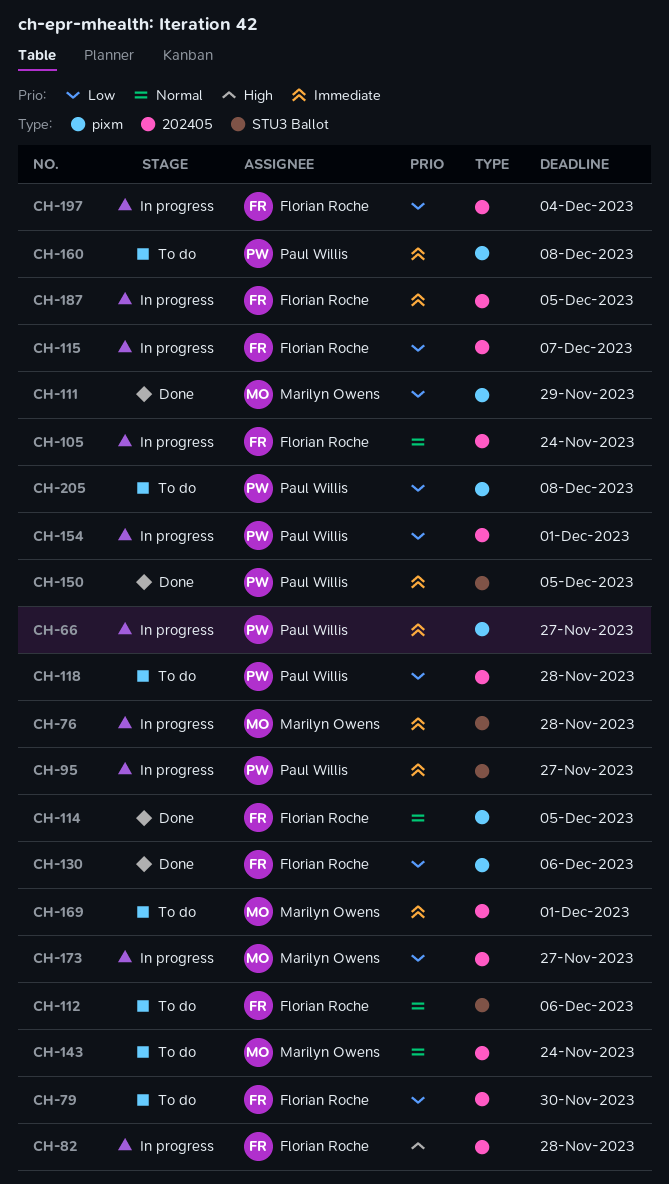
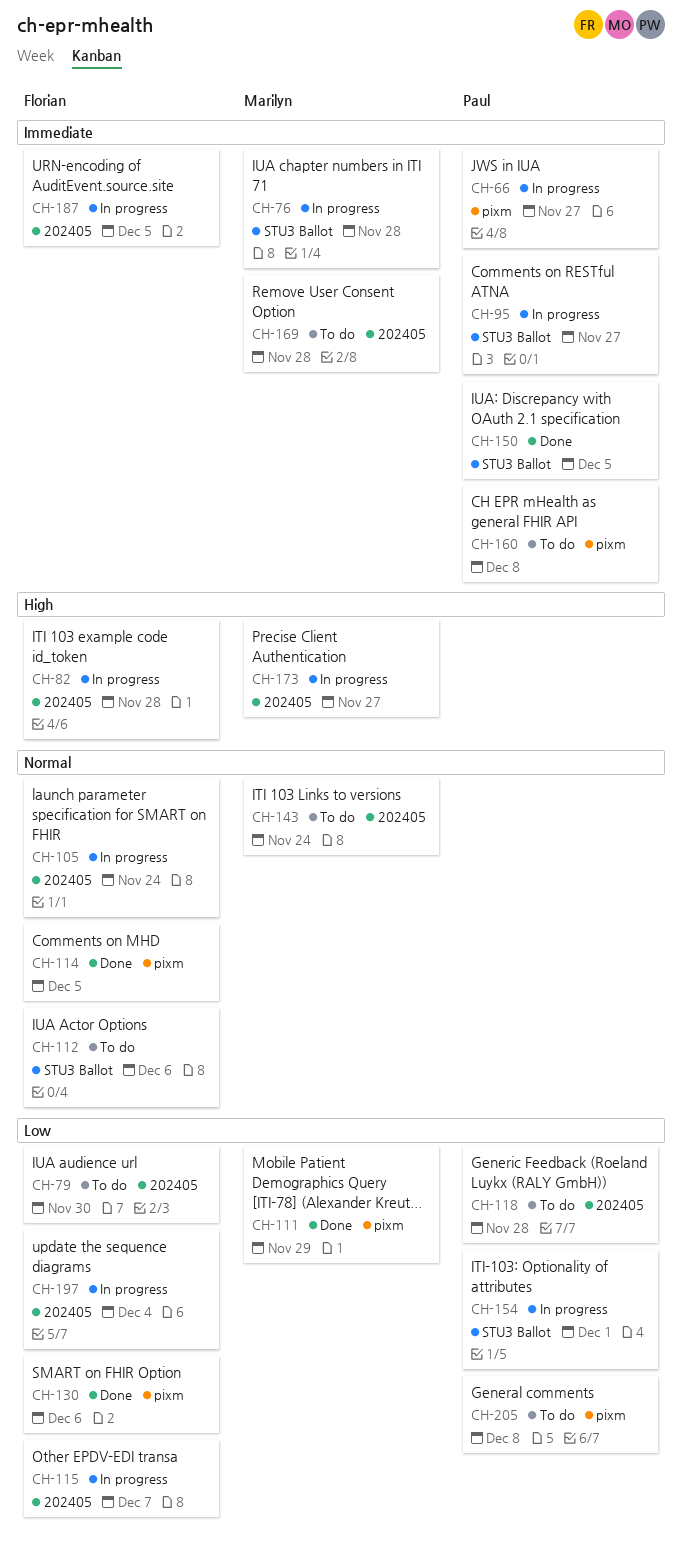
CH-154, label: 202405 -> STU3 Ballot
CH-169, due: Dec 1 -> Nov 28
CH-173, priority: Low -> High

